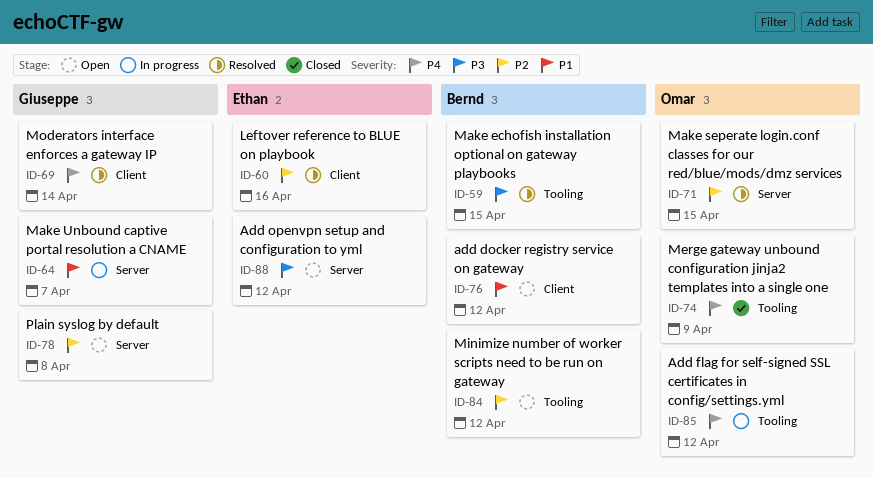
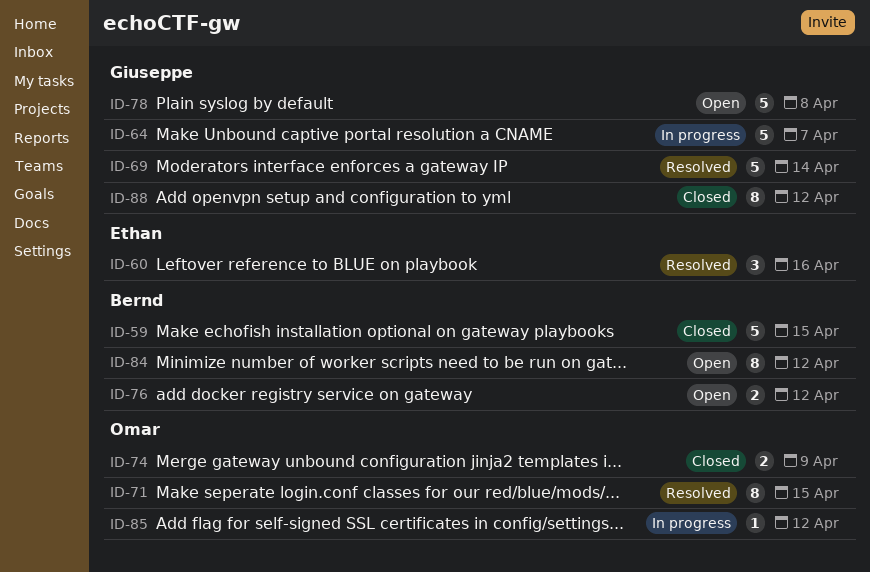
ID-59, status: Resolved -> Closed
ID-88, status: Open -> Closed
ID-88, owner: Ethan -> Giuseppe

